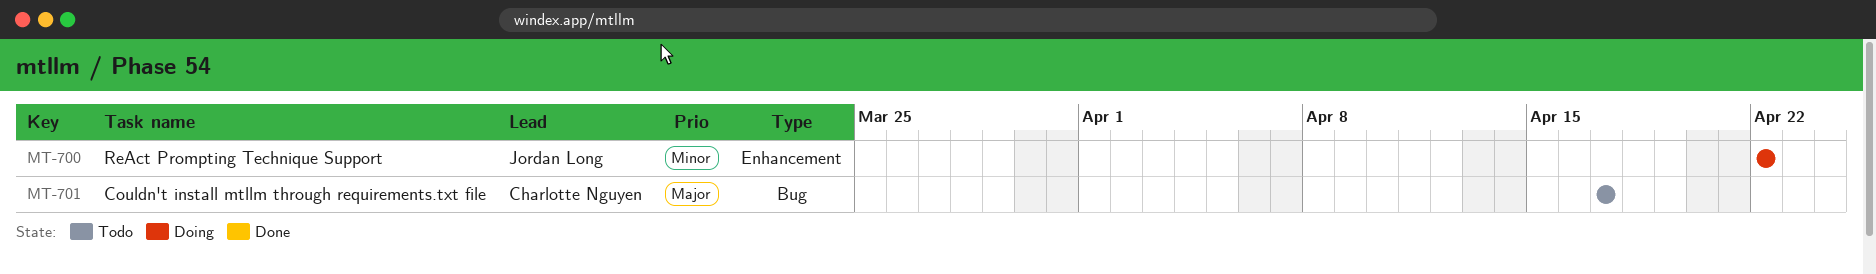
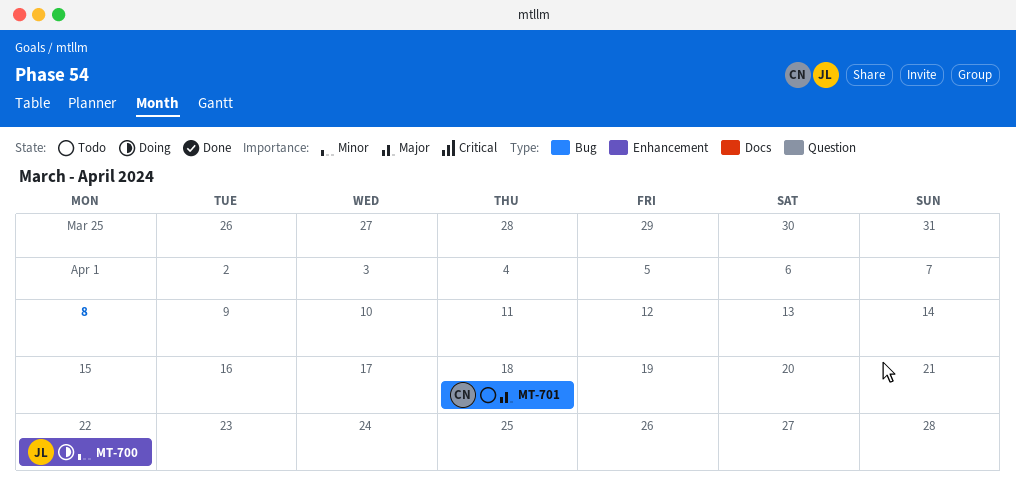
MT-701, start: Apr 17 -> Apr 18
MT-701, due: Apr 17 -> Apr 18

